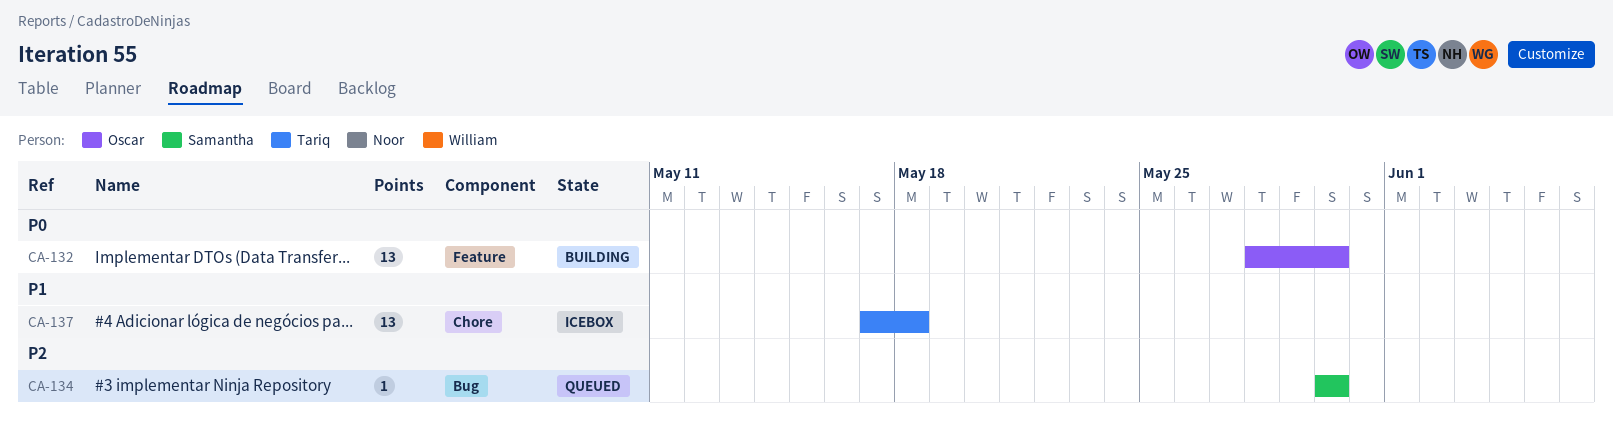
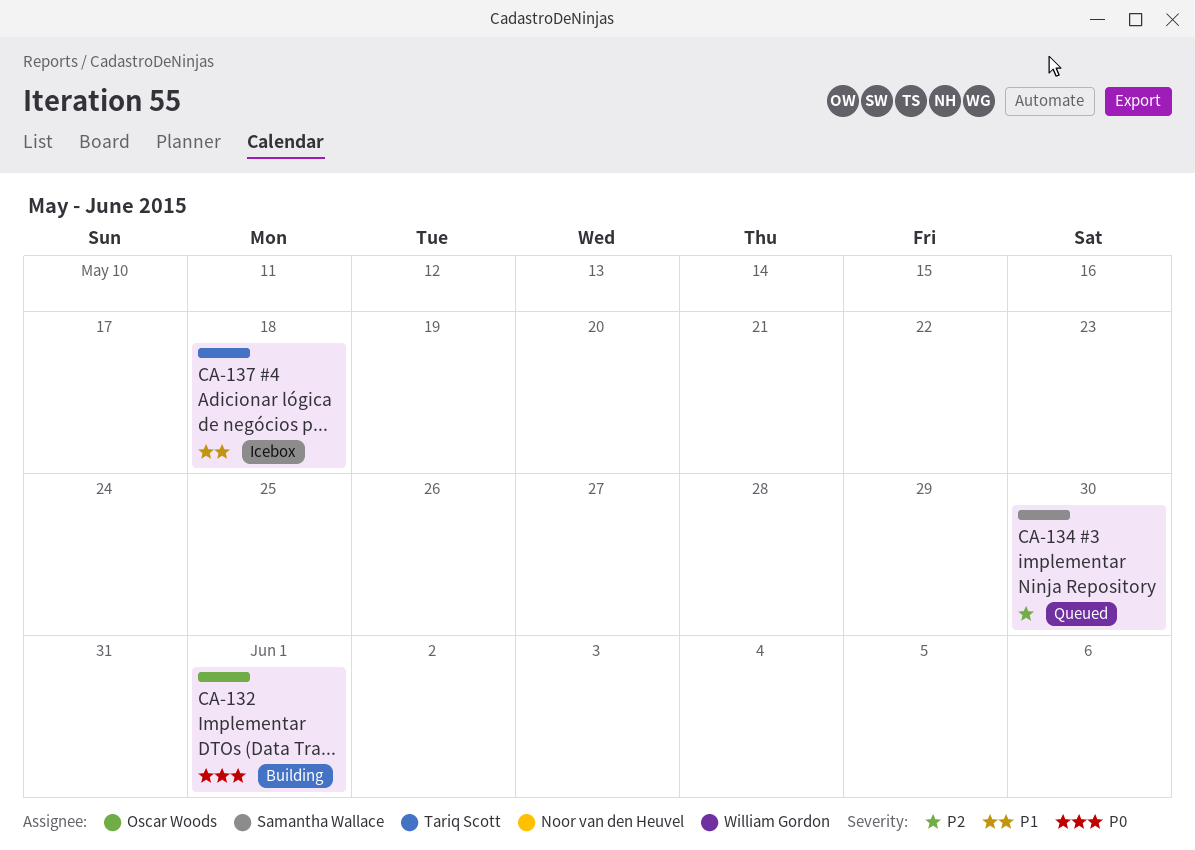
CA-132, due: May 30 -> Jun 1

